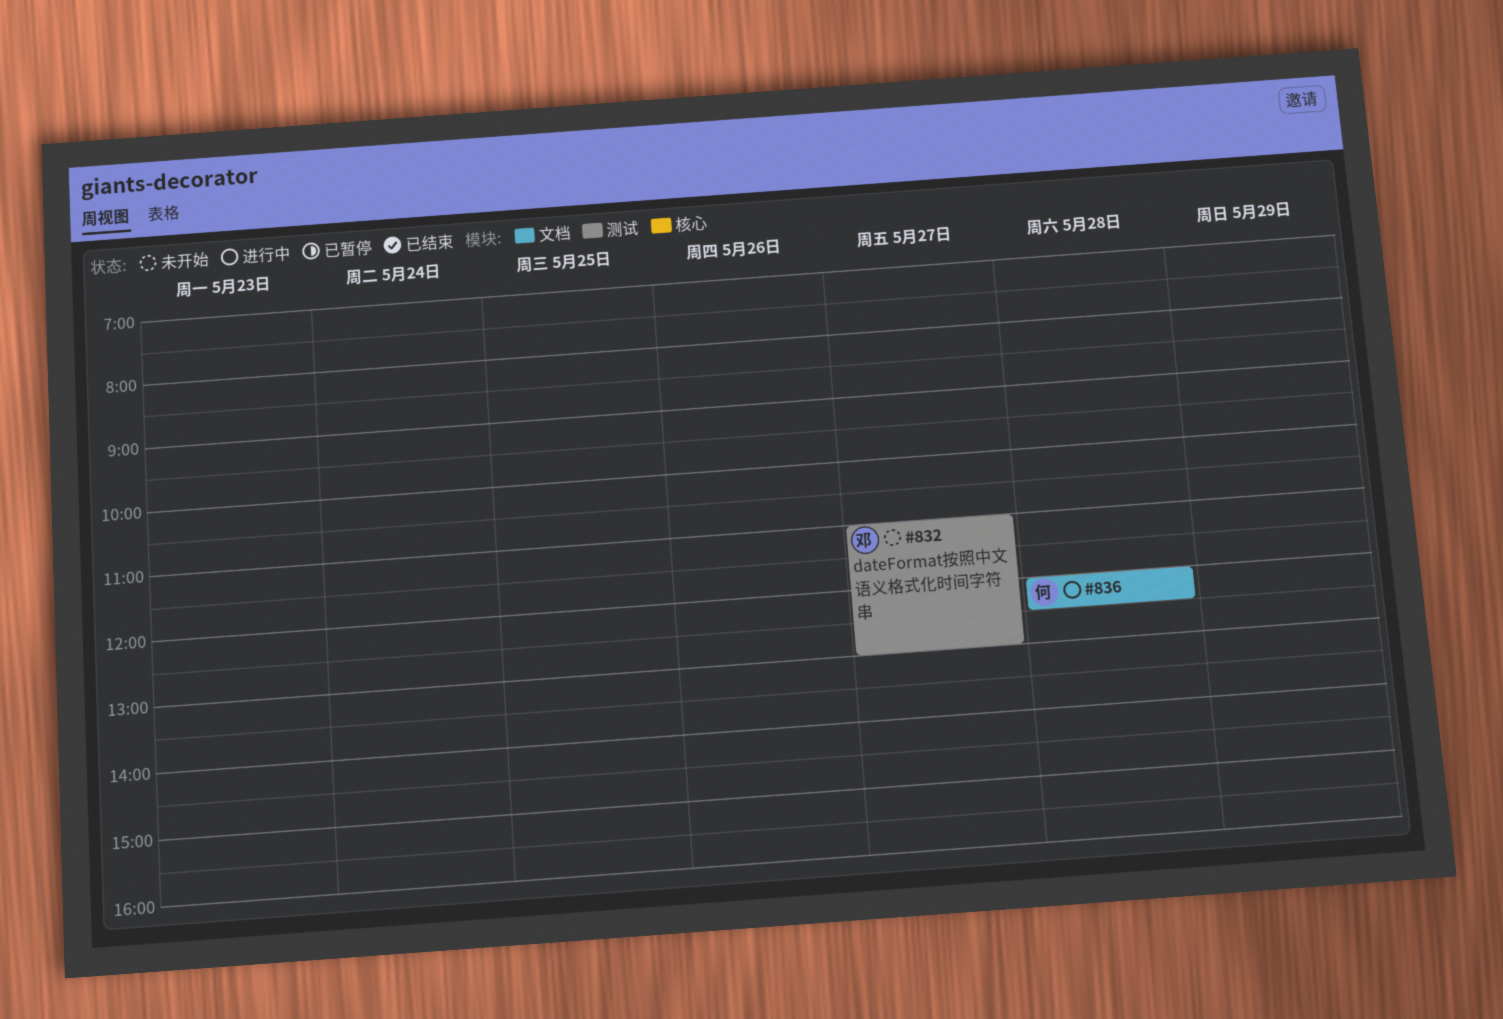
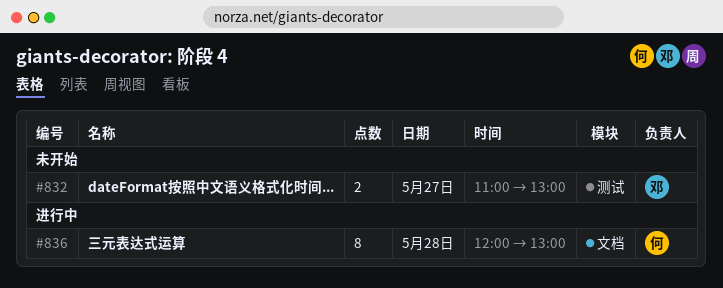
#836, ends: 12:30 -> 13:00

